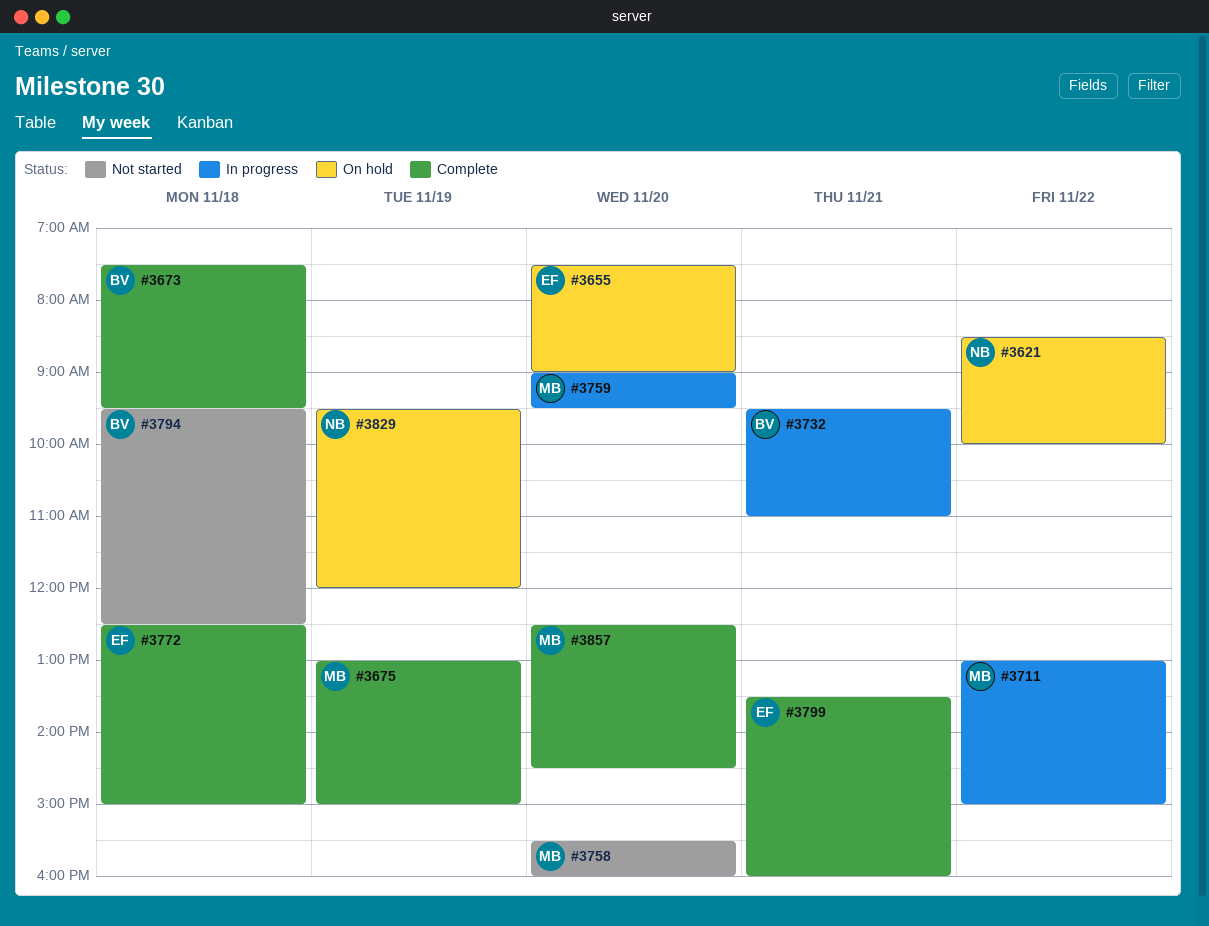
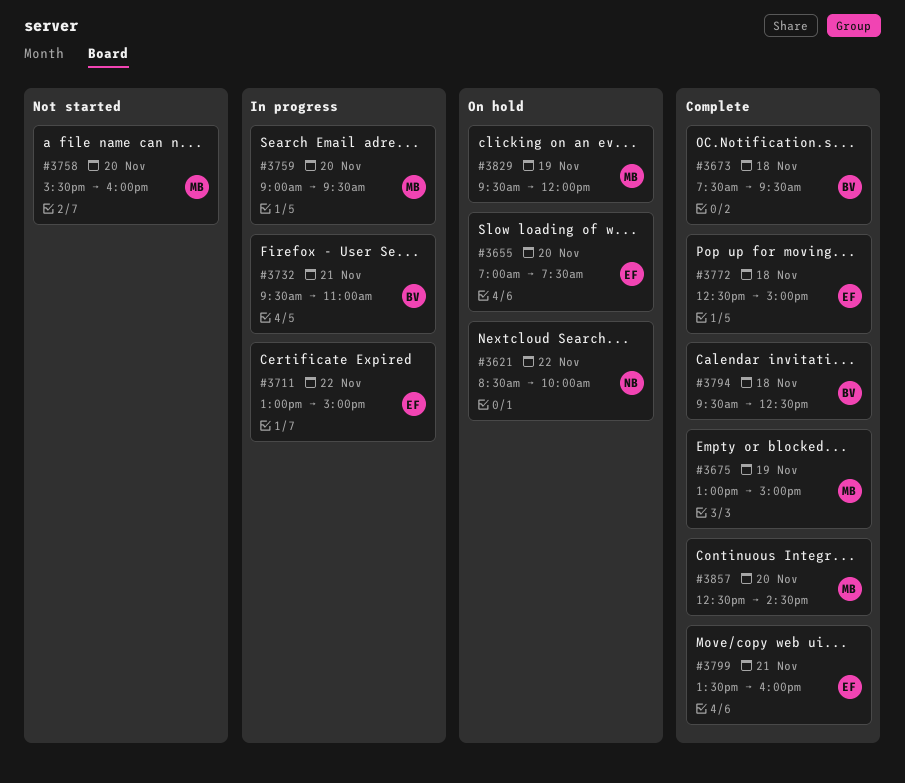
#3655, begins: 07:30 -> 07:00
#3655, ends: 09:00 -> 07:30
#3711, owner: MB -> EF
#3794, status: Not started -> Complete
#3829, owner: NB -> MB

